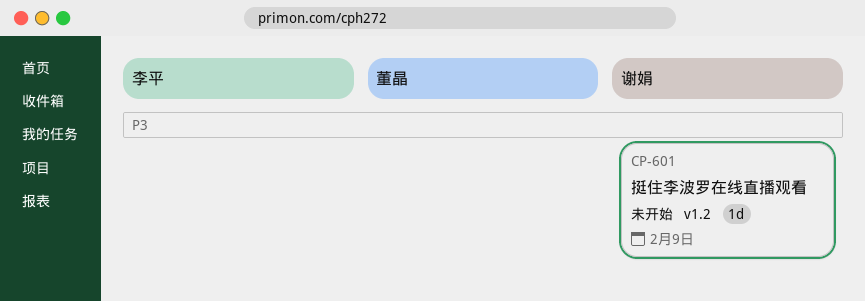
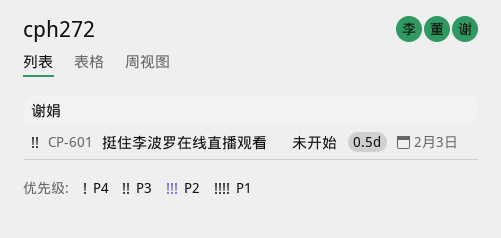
CP-601, estimate: 1d -> 0.5d
CP-601, due: Feb 9 -> Feb 3

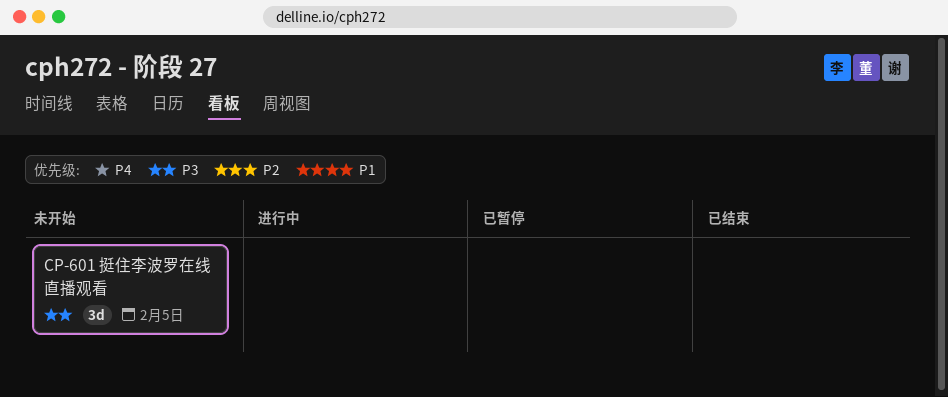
CP-601, estimate: 0.5d -> 3d
CP-601, due: Feb 3 -> Feb 5

